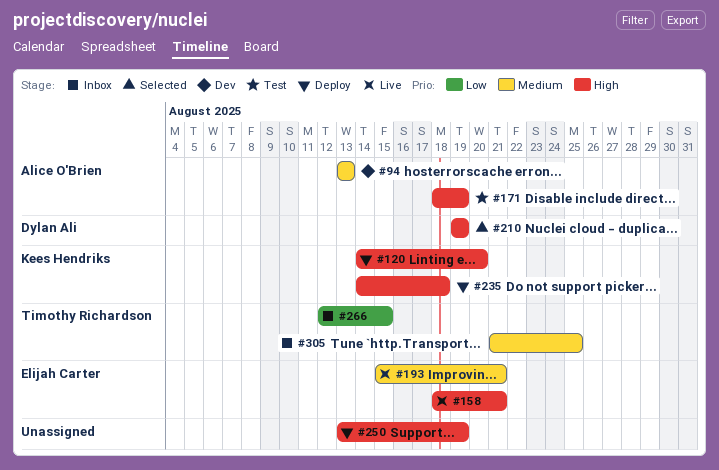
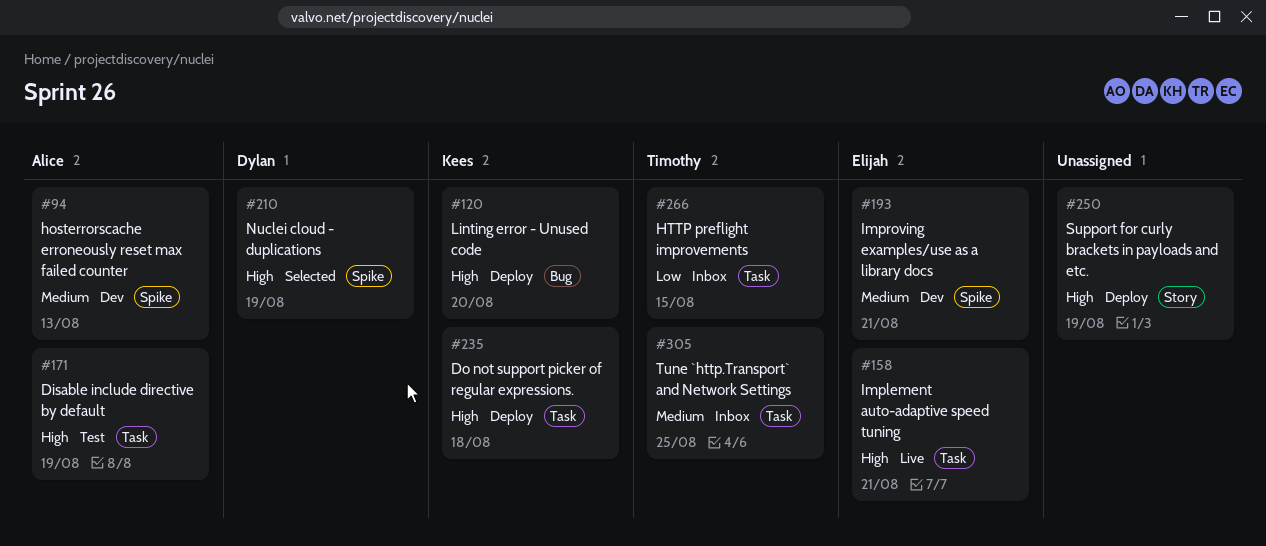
#193, status: Live -> Dev

